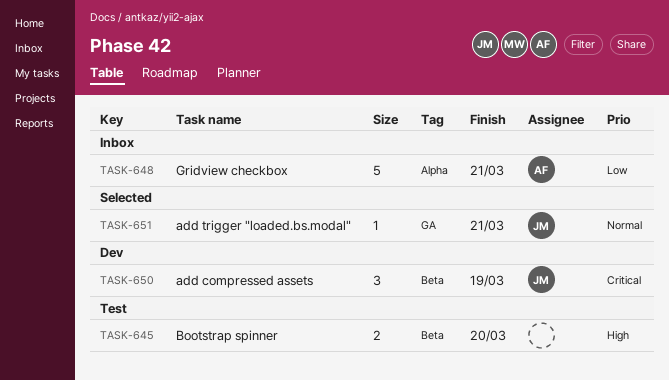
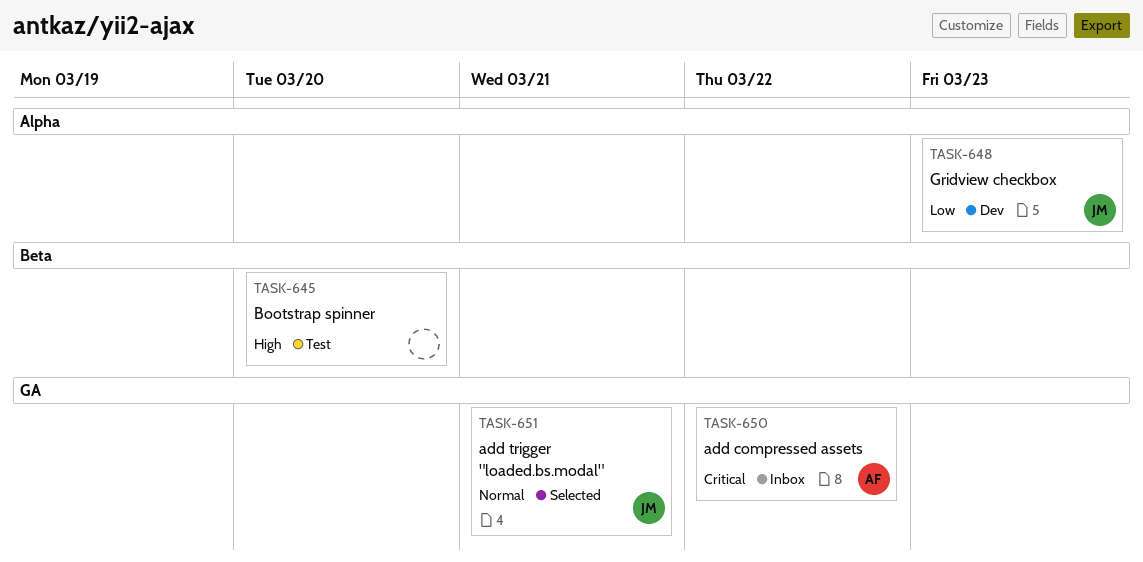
TASK-648, status: Inbox -> Dev
TASK-648, owner: AF -> JM
TASK-648, due: Mar 21 -> Mar 23
TASK-650, status: Dev -> Inbox
TASK-650, owner: JM -> AF
TASK-650, label: Beta -> GA
TASK-650, due: Mar 19 -> Mar 22

